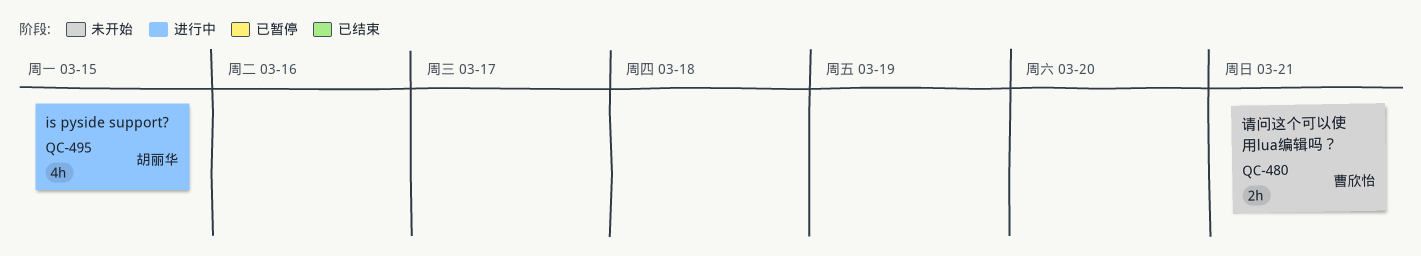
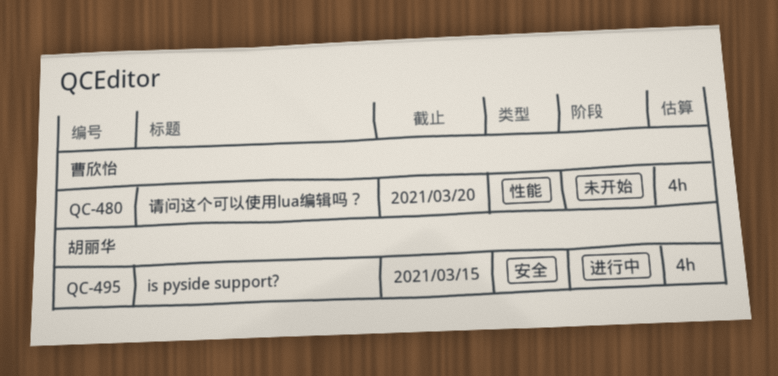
QC-480, estimate: 2h -> 4h
QC-480, due: Mar 21 -> Mar 20

